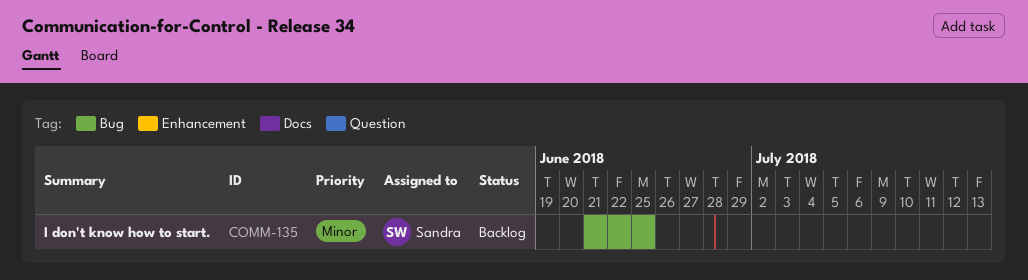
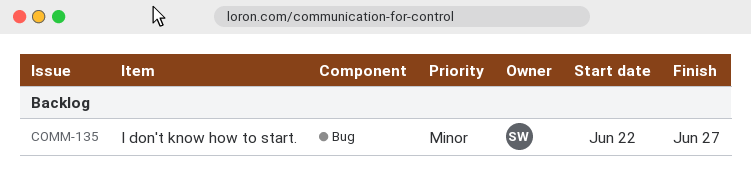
COMM-135, start: Jun 21 -> Jun 22
COMM-135, due: Jun 25 -> Jun 27

